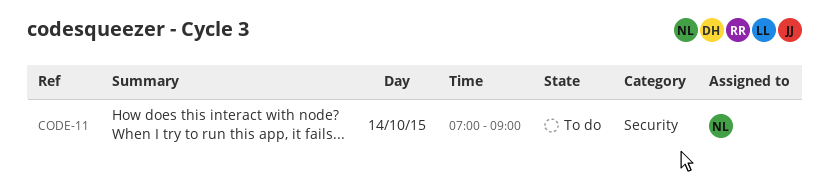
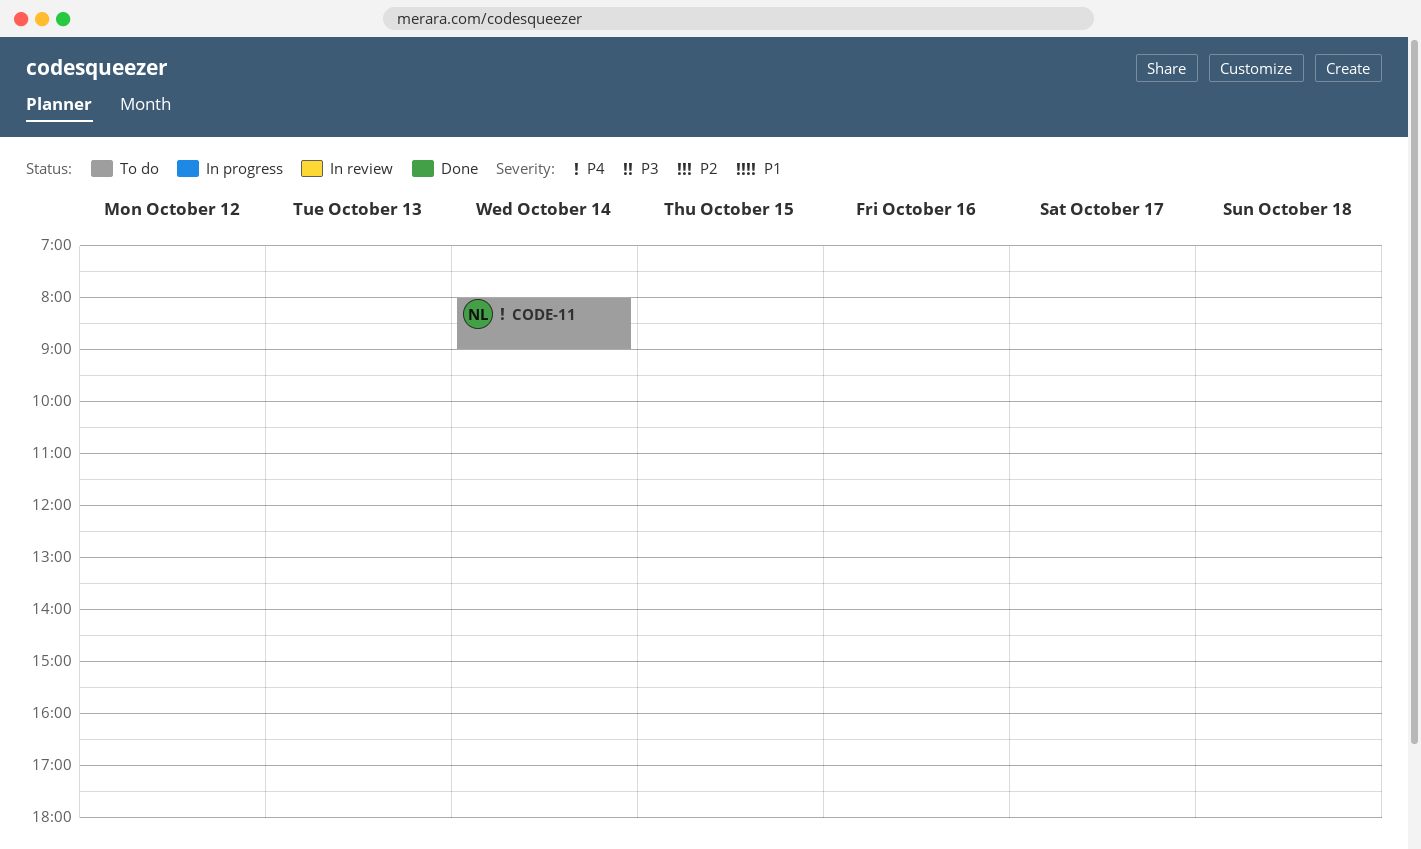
CODE-11, begins: 07:00 -> 08:00

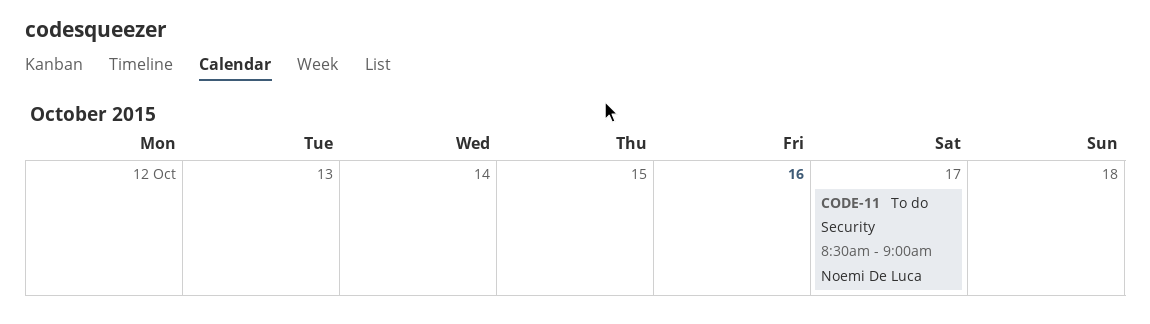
CODE-11, day: Oct 14 -> Oct 17
CODE-11, begins: 08:00 -> 08:30

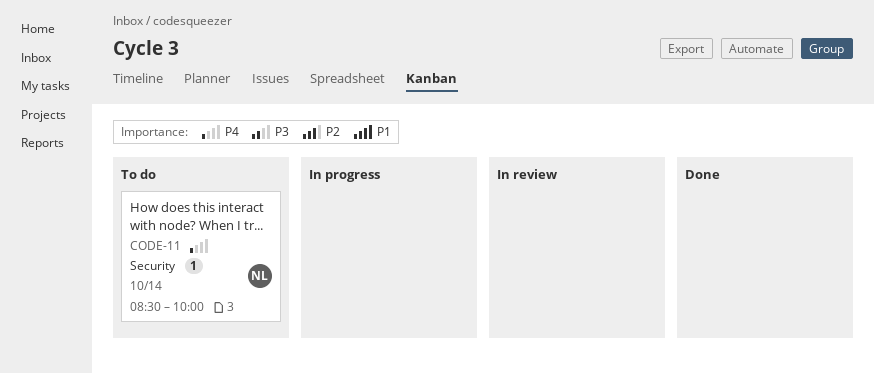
CODE-11, day: Oct 17 -> Oct 14
CODE-11, ends: 09:00 -> 10:00

